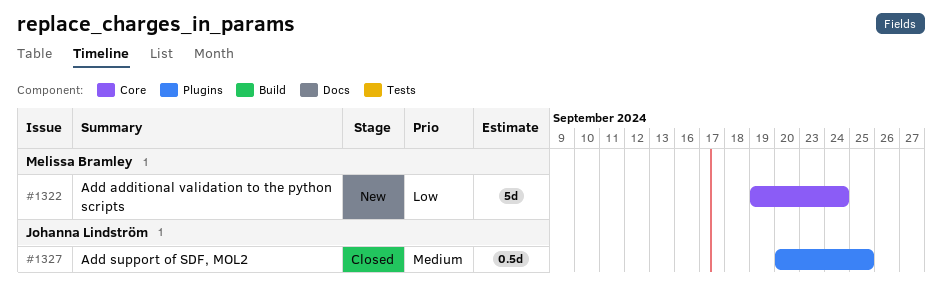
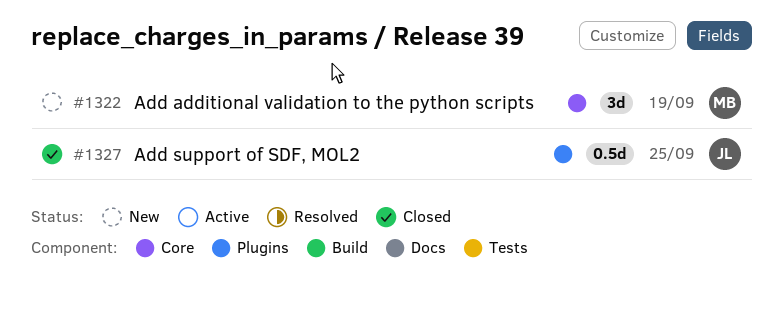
#1322, estimate: 5d -> 3d
#1322, due: Sep 24 -> Sep 19

